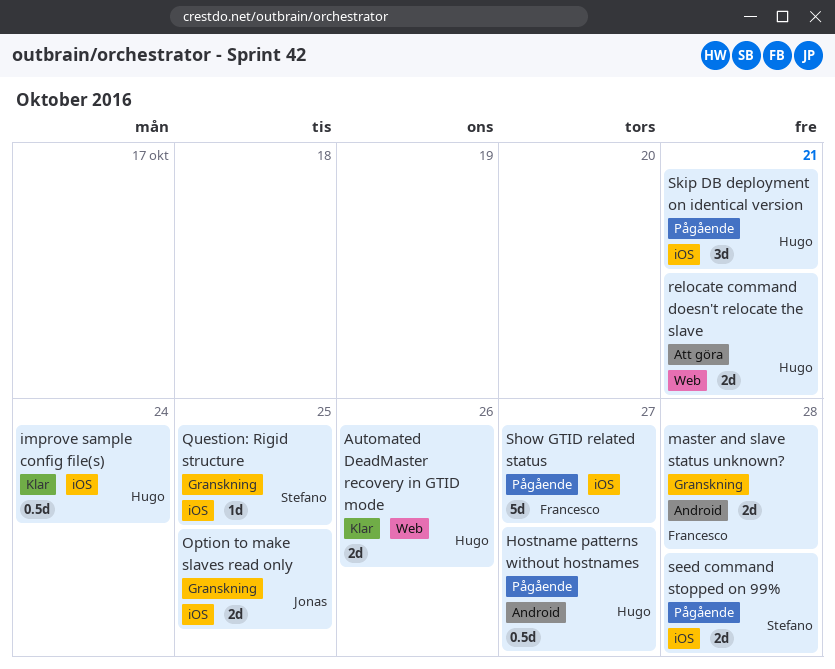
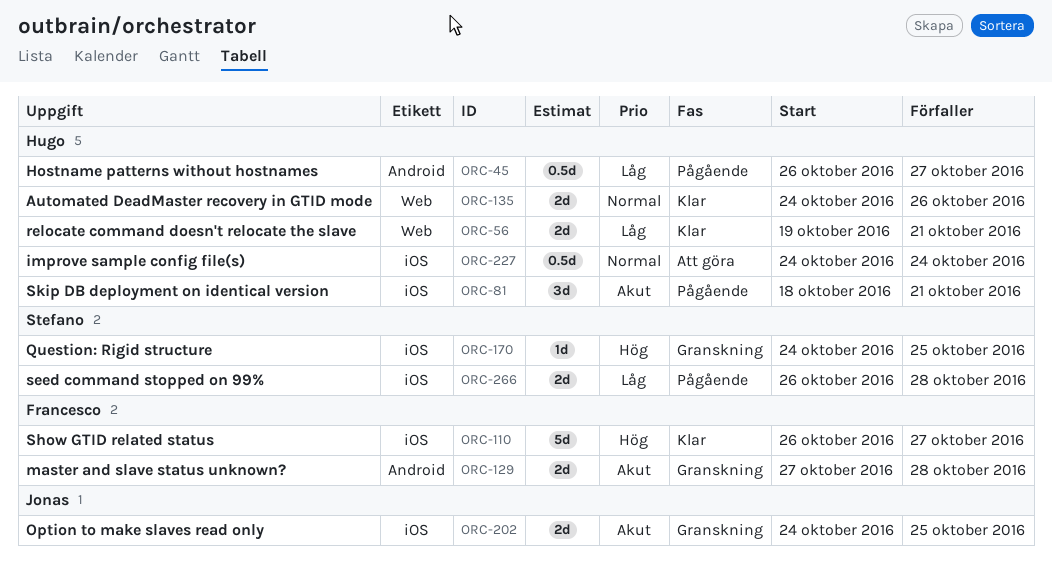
improve sample config file(s), status: Klar -> Att göra
relocate command doesn't relocate the slave, status: Att göra -> Klar
Show GTID related status, status: Pågående -> Klar

